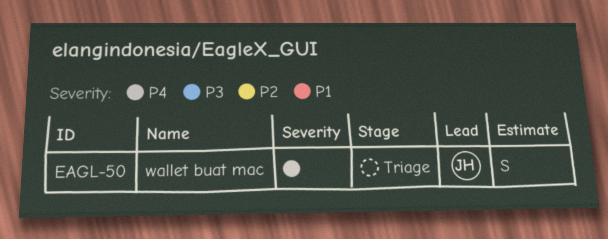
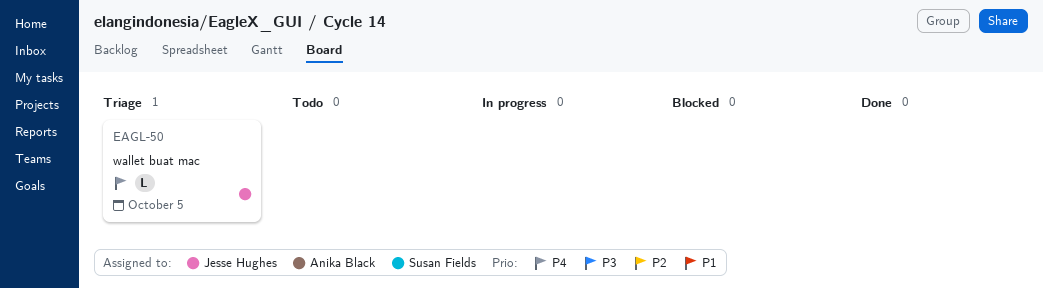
EAGL-50, estimate: S -> L

